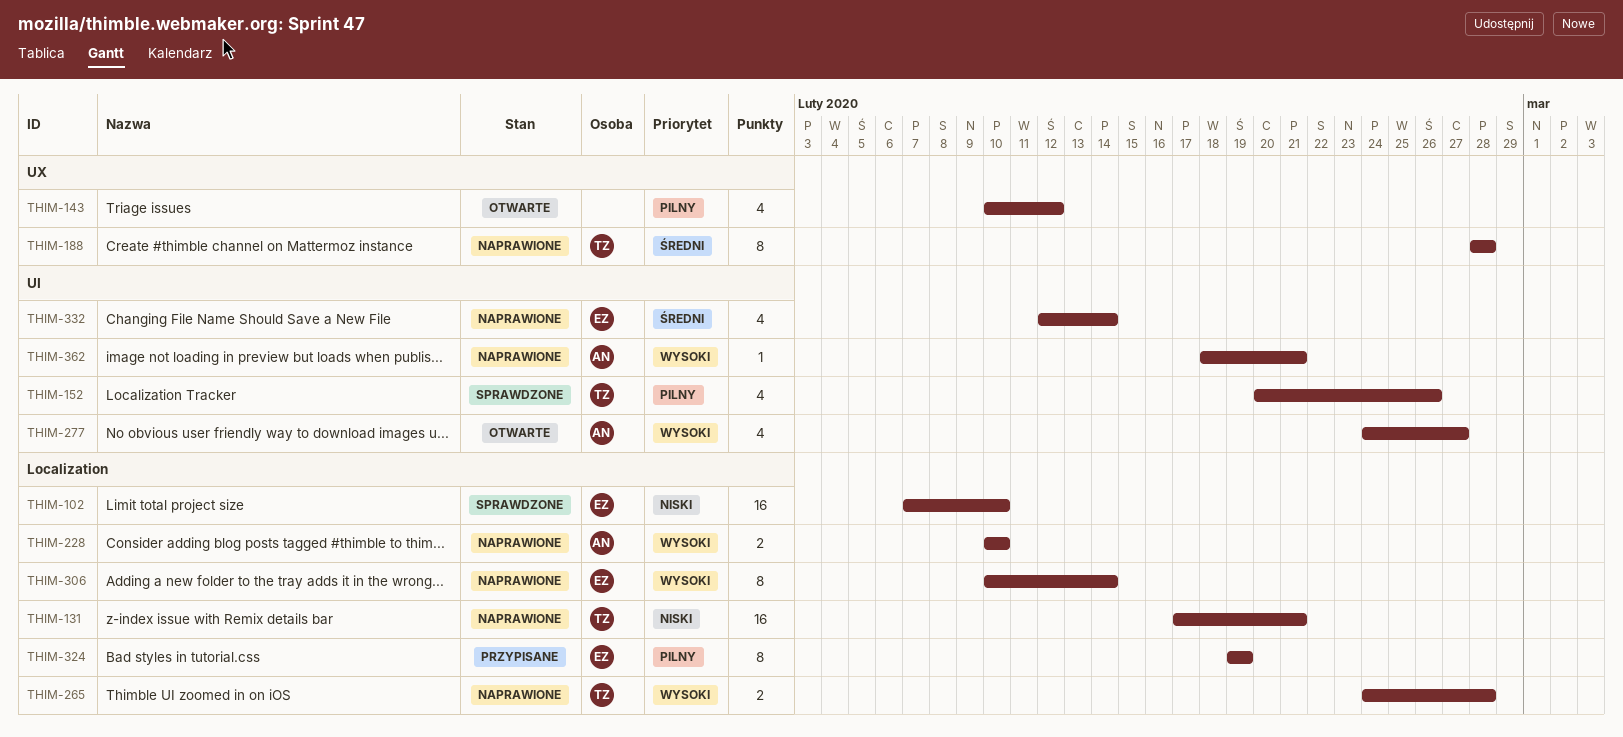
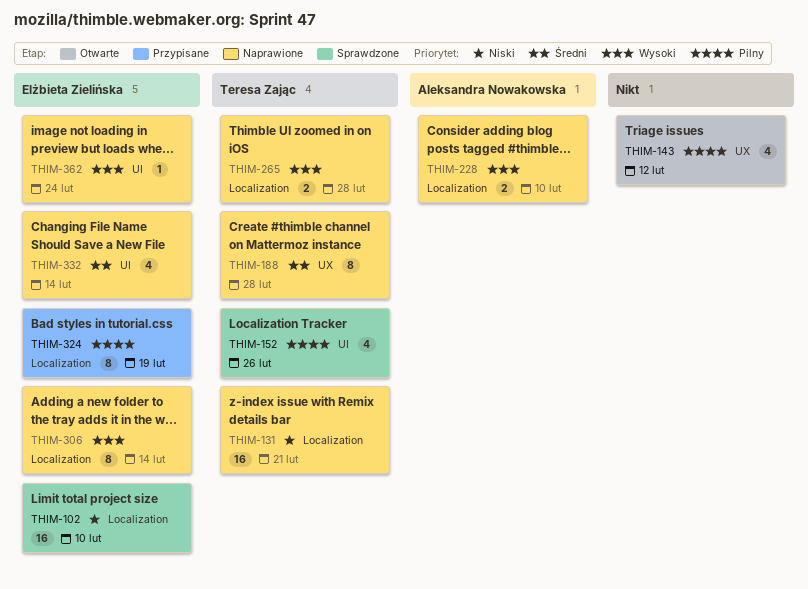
THIM-277: present -> none
THIM-362, owner: Aleksandra Nowakowska -> Elżbieta Zielińska
THIM-362, due: Feb 21 -> Feb 24

